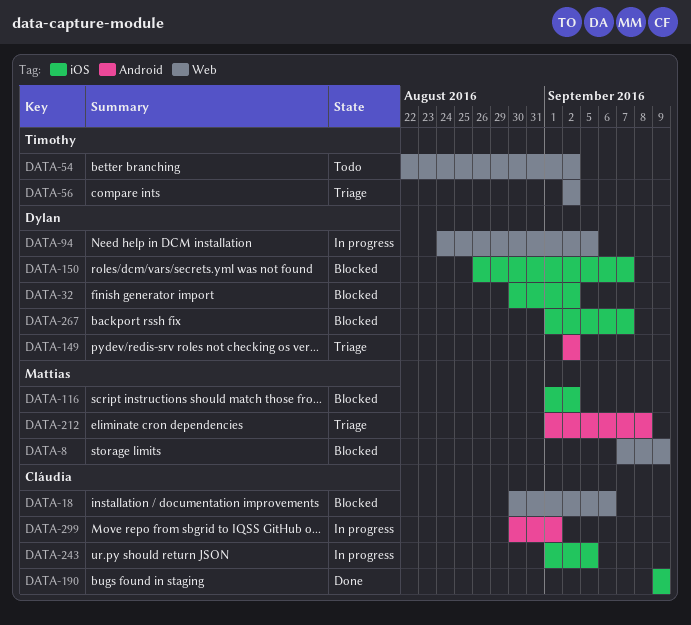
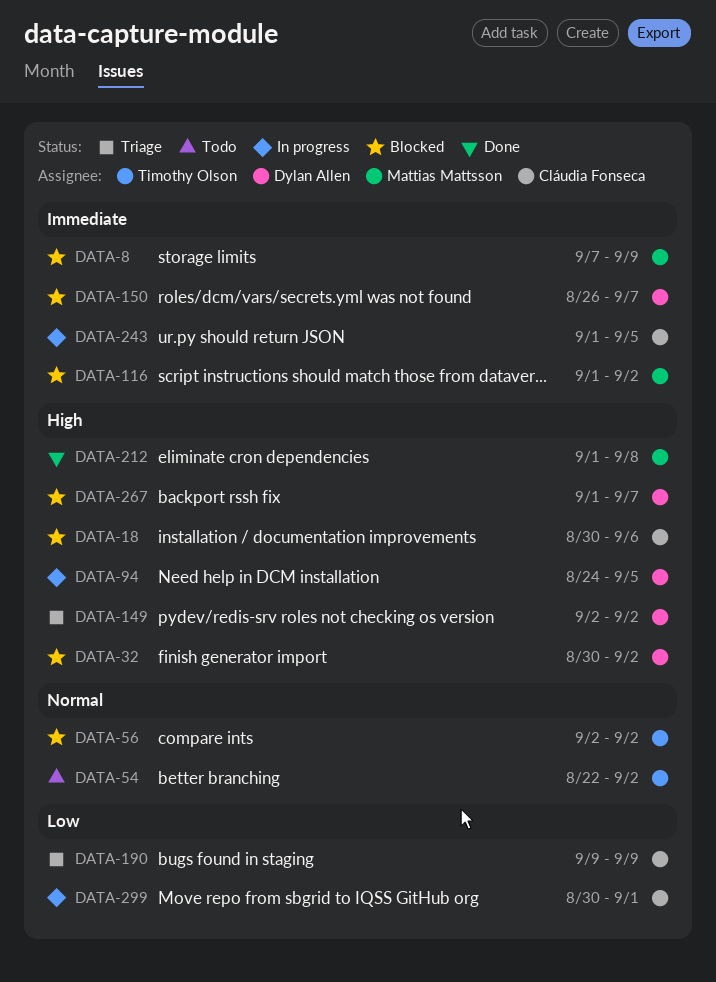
DATA-56, status: Triage -> Blocked
DATA-190, status: Done -> Triage
DATA-212, status: Triage -> Done

